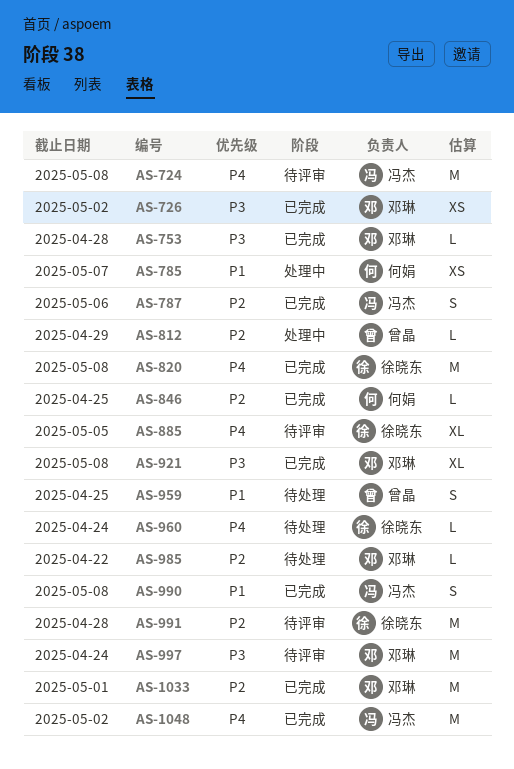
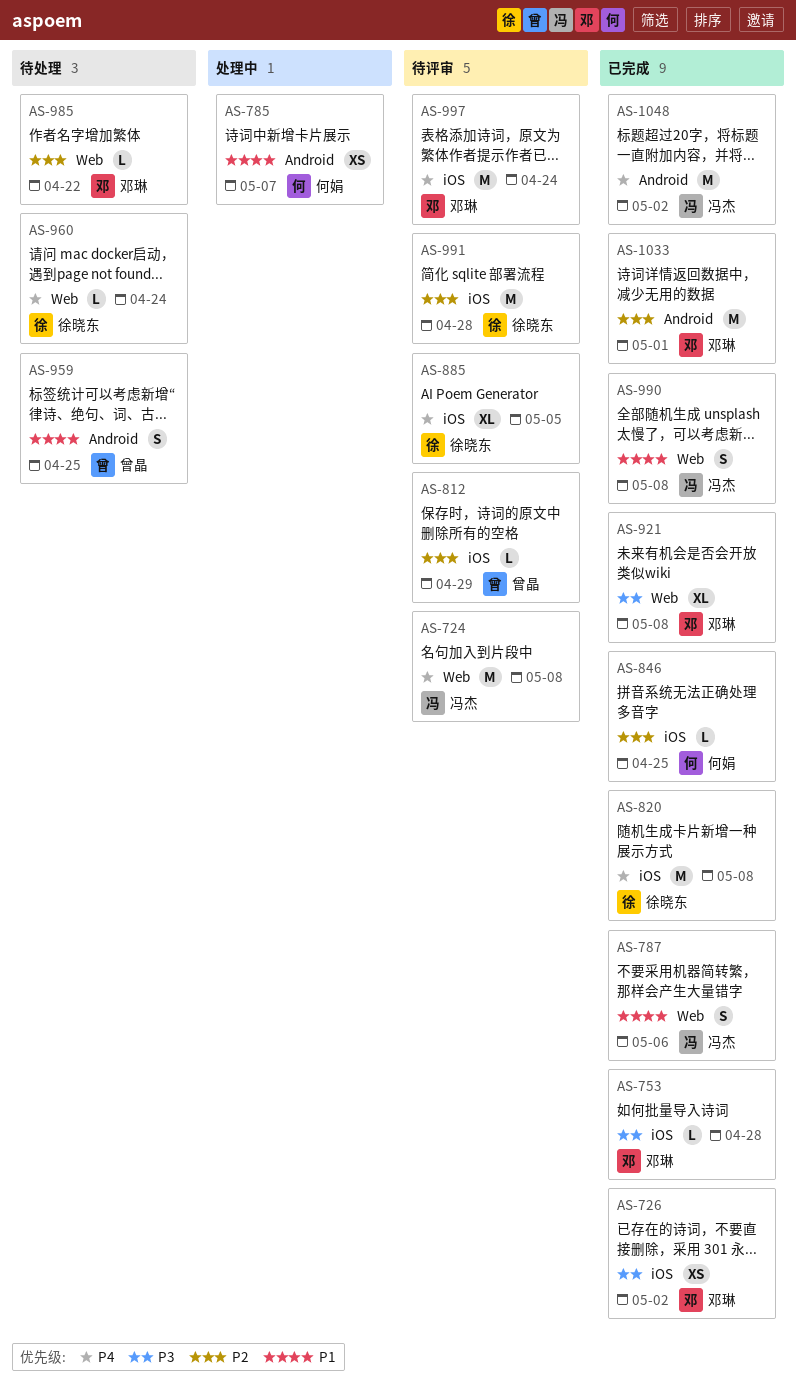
AS-787, priority: P2 -> P1
AS-812, status: 处理中 -> 待评审
AS-997, priority: P3 -> P4

